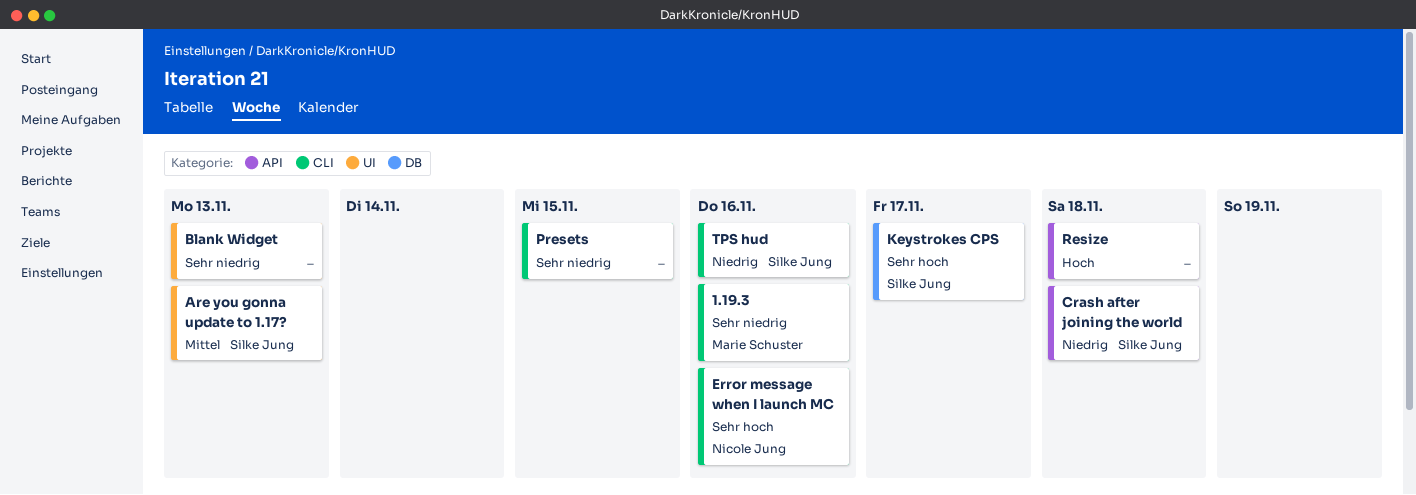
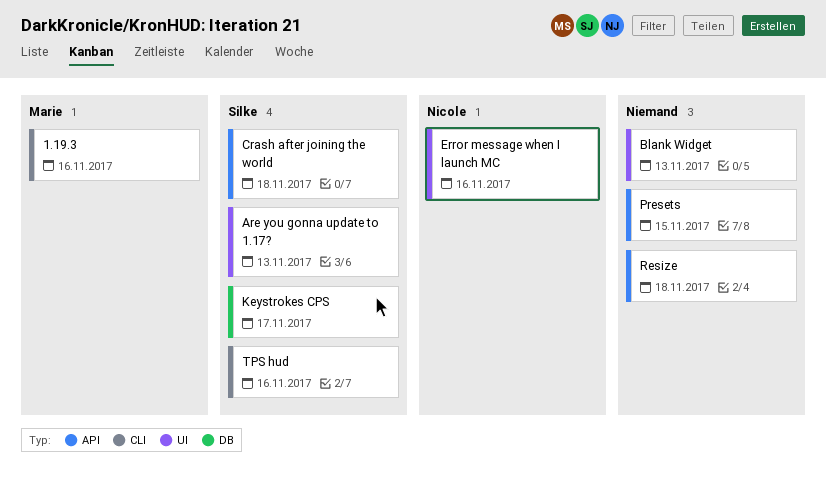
Error message when I launch MC, label: CLI -> UI
Presets, label: CLI -> API

